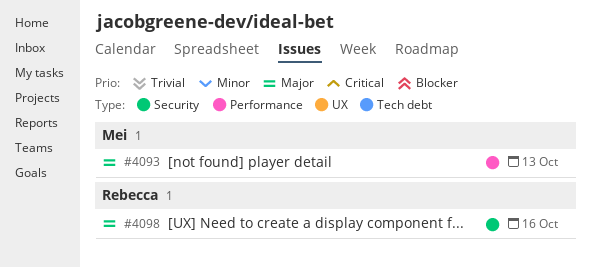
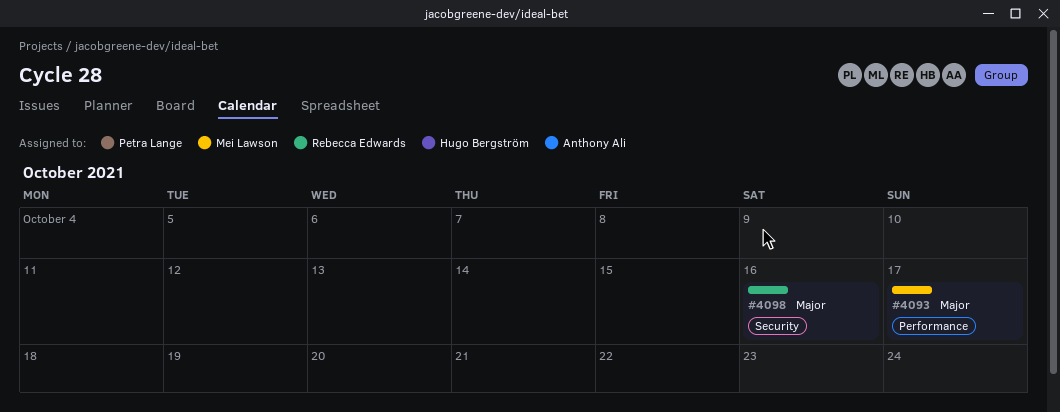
#4093, due: Oct 13 -> Oct 17

